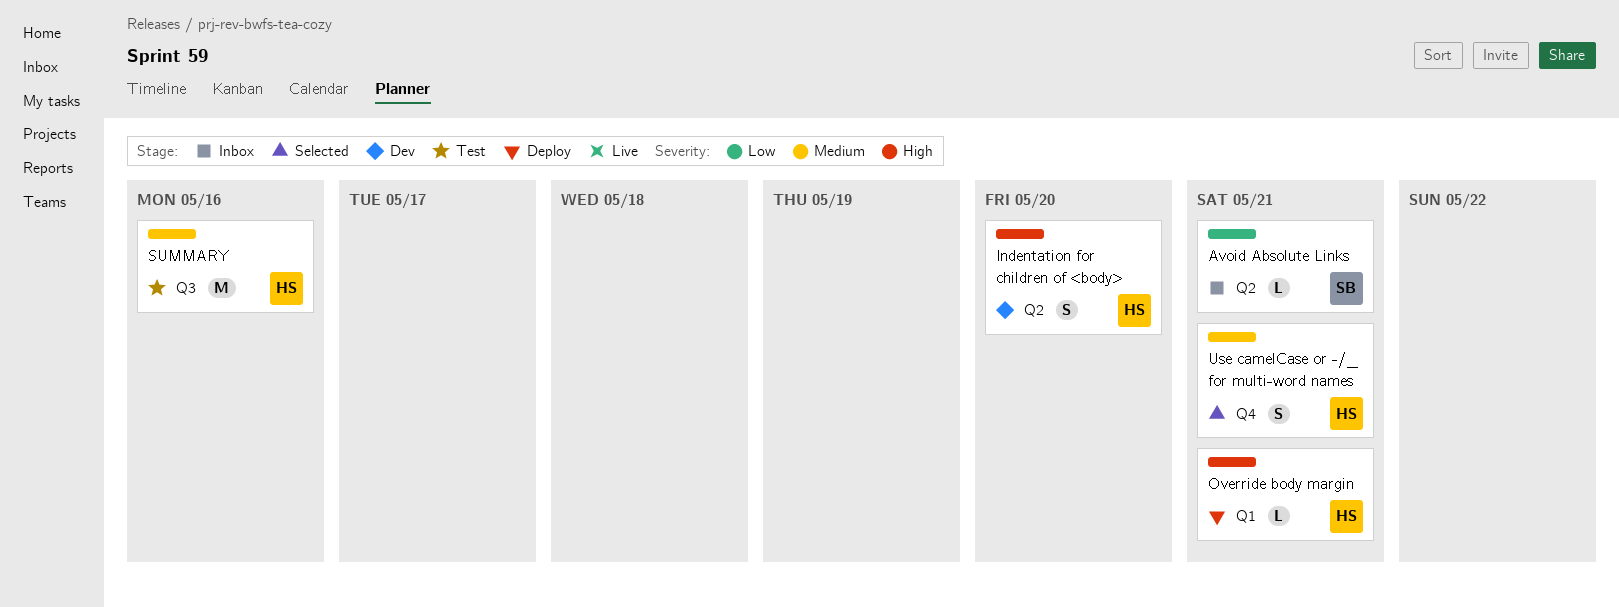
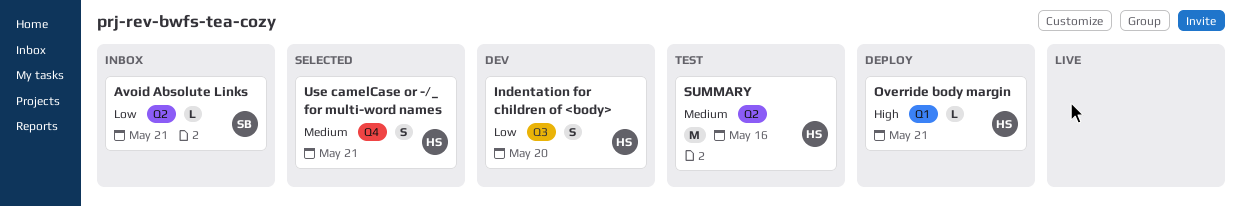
Indentation for children of <body>, priority: High -> Low
Indentation for children of <body>, label: Q2 -> Q3
SUMMARY, label: Q3 -> Q2

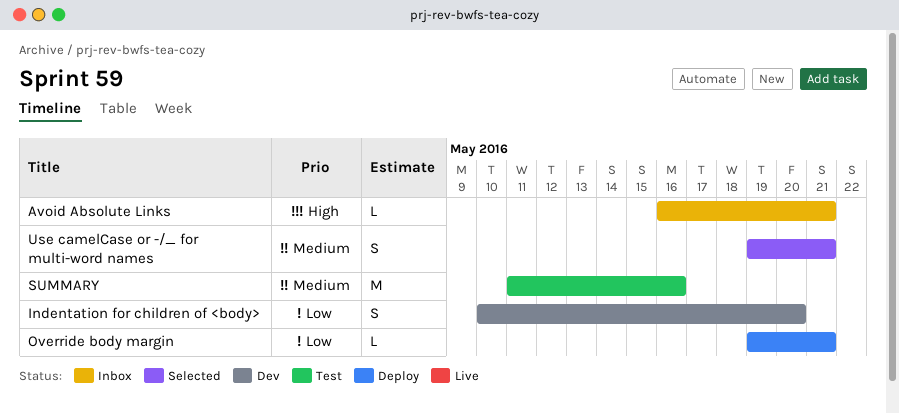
Avoid Absolute Links, priority: Low -> High
Override body margin, priority: High -> Low

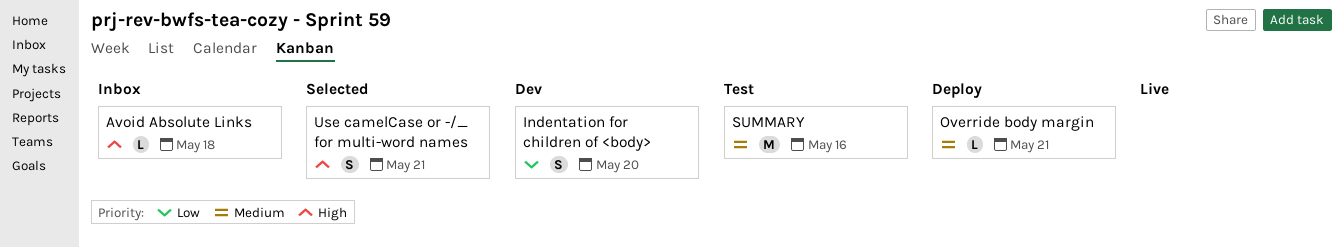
Avoid Absolute Links, due: May 21 -> May 18
Override body margin, priority: Low -> Medium
Use camelCase or -/_ for multi-word names, priority: Medium -> High

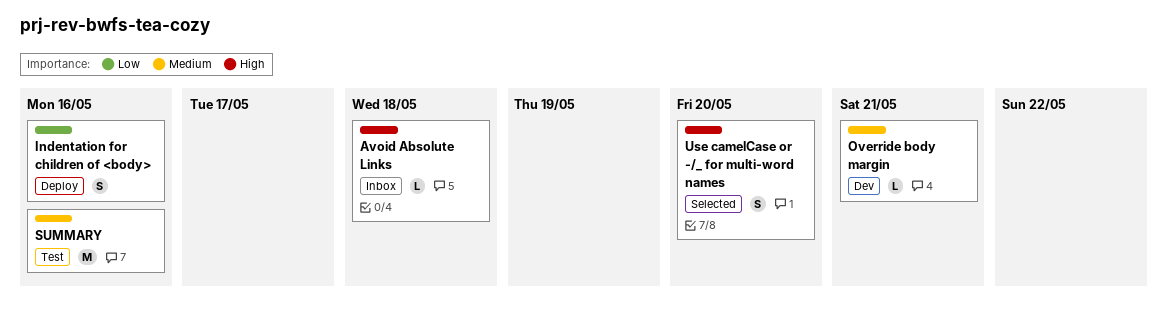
Indentation for children of <body>, status: Dev -> Deploy
Indentation for children of <body>, due: May 20 -> May 16
Override body margin, status: Deploy -> Dev
Use camelCase or -/_ for multi-word names, due: May 21 -> May 20

